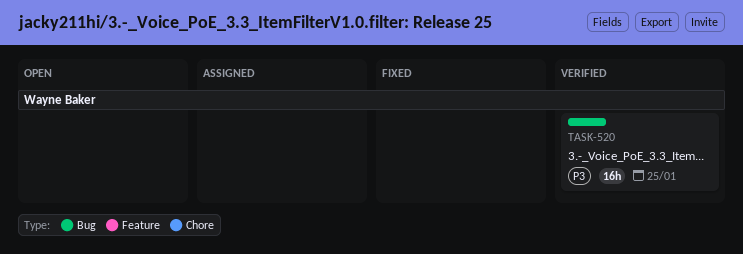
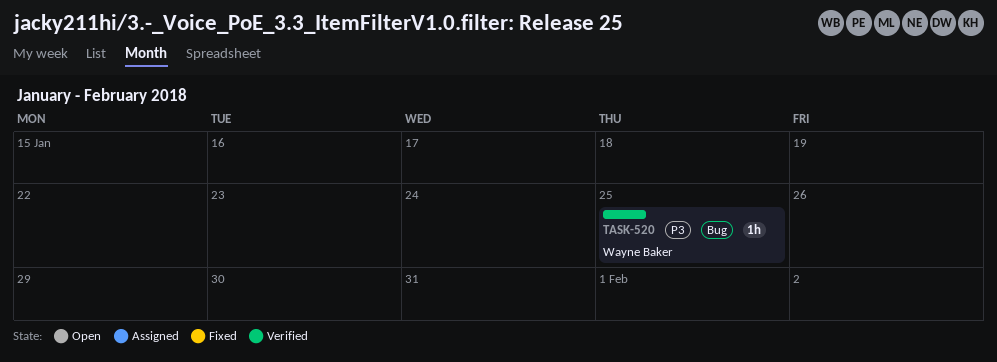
TASK-520, estimate: 16h -> 1h

